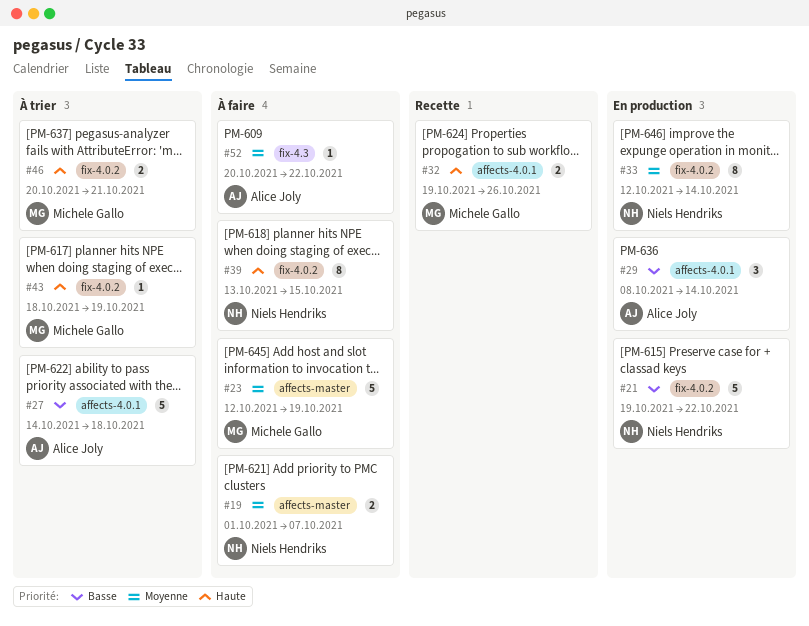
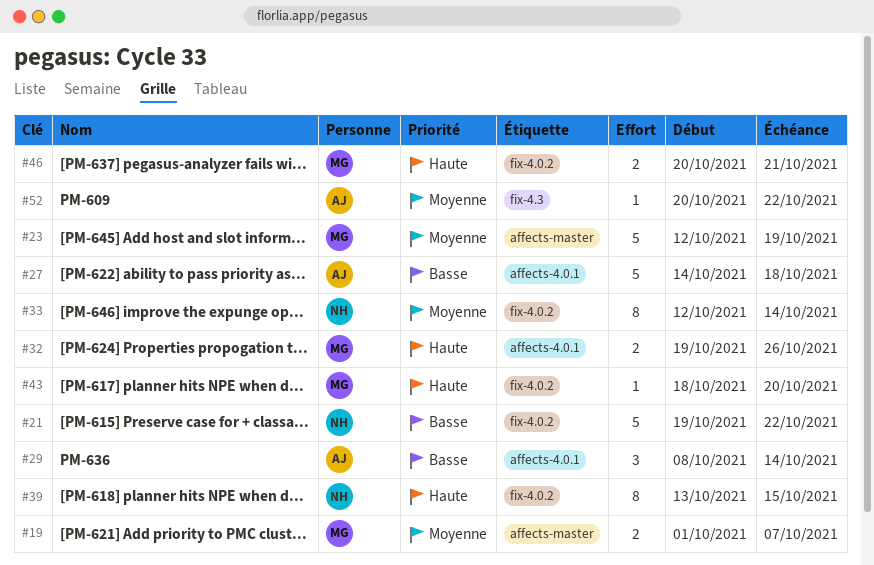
#19, owner: Niels Hendriks -> Michele Gallo
#43, due: Oct 19 -> Oct 20

